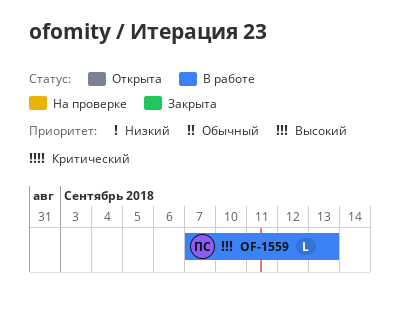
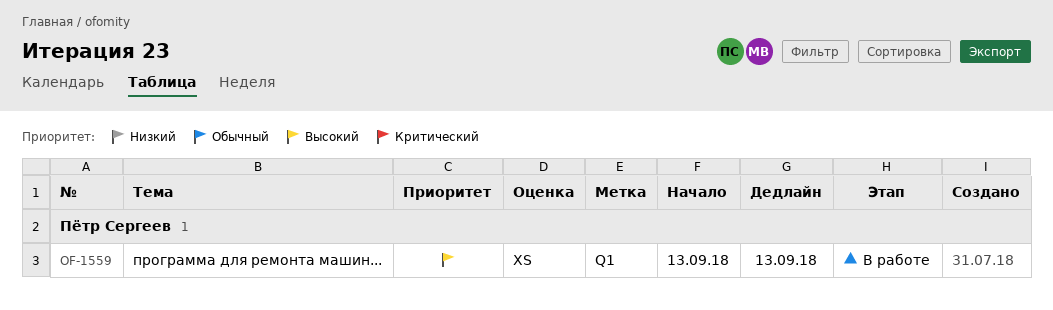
OF-1559, estimate: L -> XS
OF-1559, start: Sep 7 -> Sep 13

